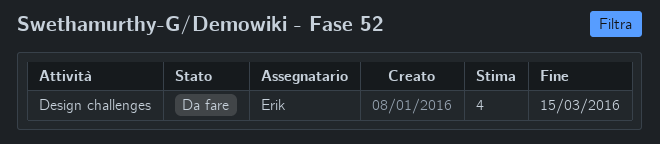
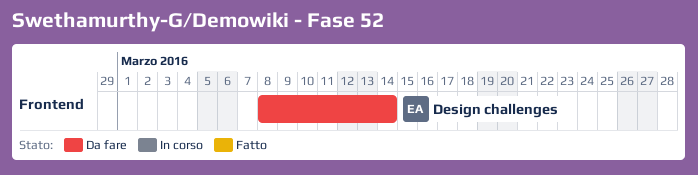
Design challenges, due: Mar 15 -> Mar 14

